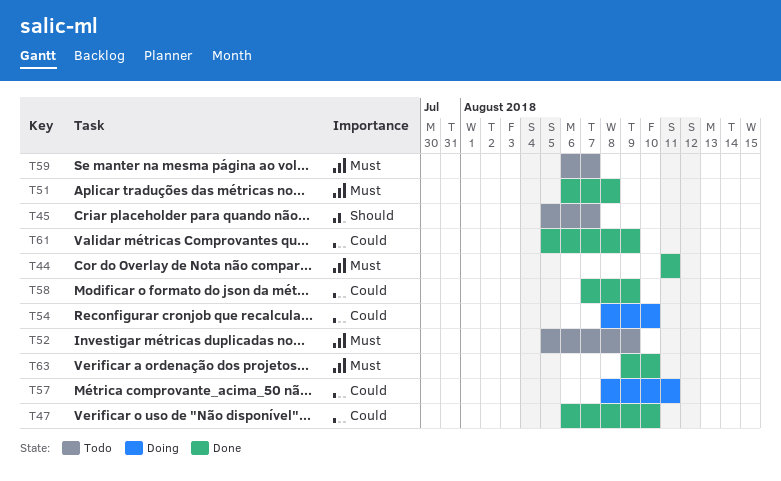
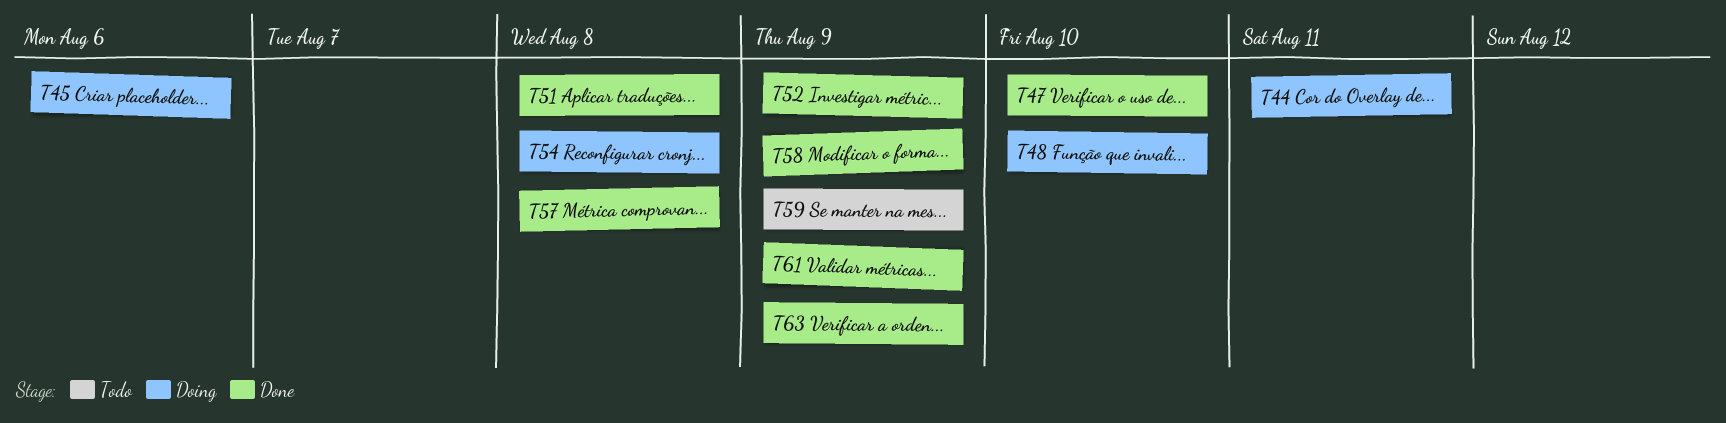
T44, status: Done -> Doing
T45, status: Todo -> Doing
T45, due: Aug 7 -> Aug 6
T48: none -> present
T52, status: Todo -> Done
T54, due: Aug 10 -> Aug 8
T57, status: Doing -> Done
T57, due: Aug 11 -> Aug 8
T59, due: Aug 7 -> Aug 9
T63, due: Aug 10 -> Aug 9

